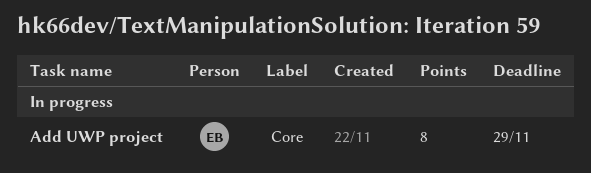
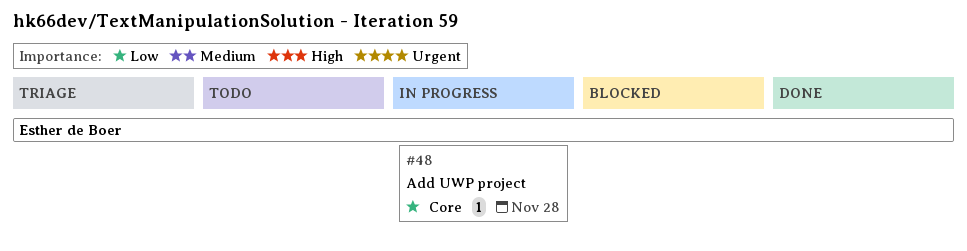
Add UWP project, estimate: 8 -> 1
Add UWP project, due: Nov 29 -> Nov 28

